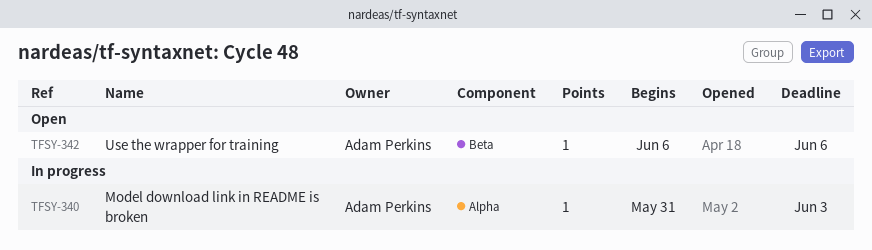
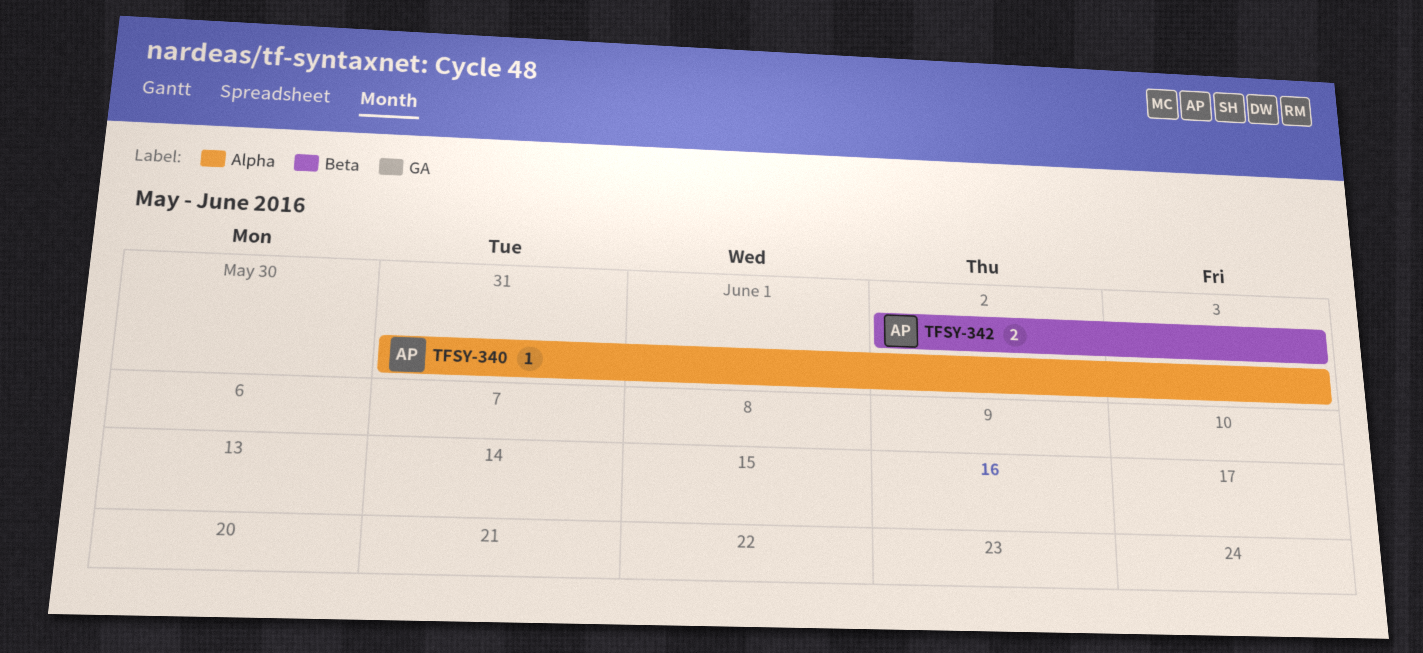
TFSY-342, estimate: 1 -> 2
TFSY-342, start: Jun 6 -> Jun 2
TFSY-342, due: Jun 6 -> Jun 3

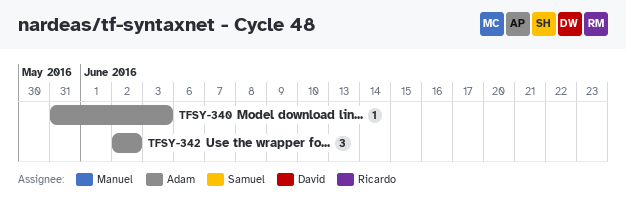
TFSY-342, estimate: 2 -> 3
TFSY-342, due: Jun 3 -> Jun 2

